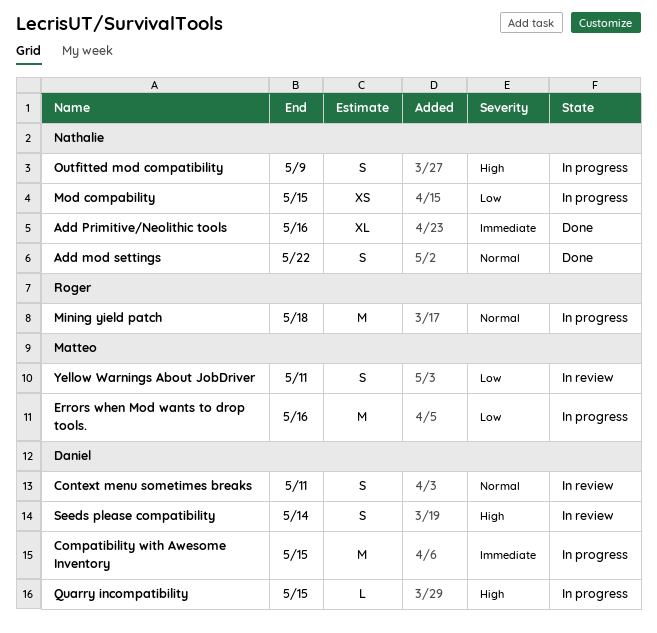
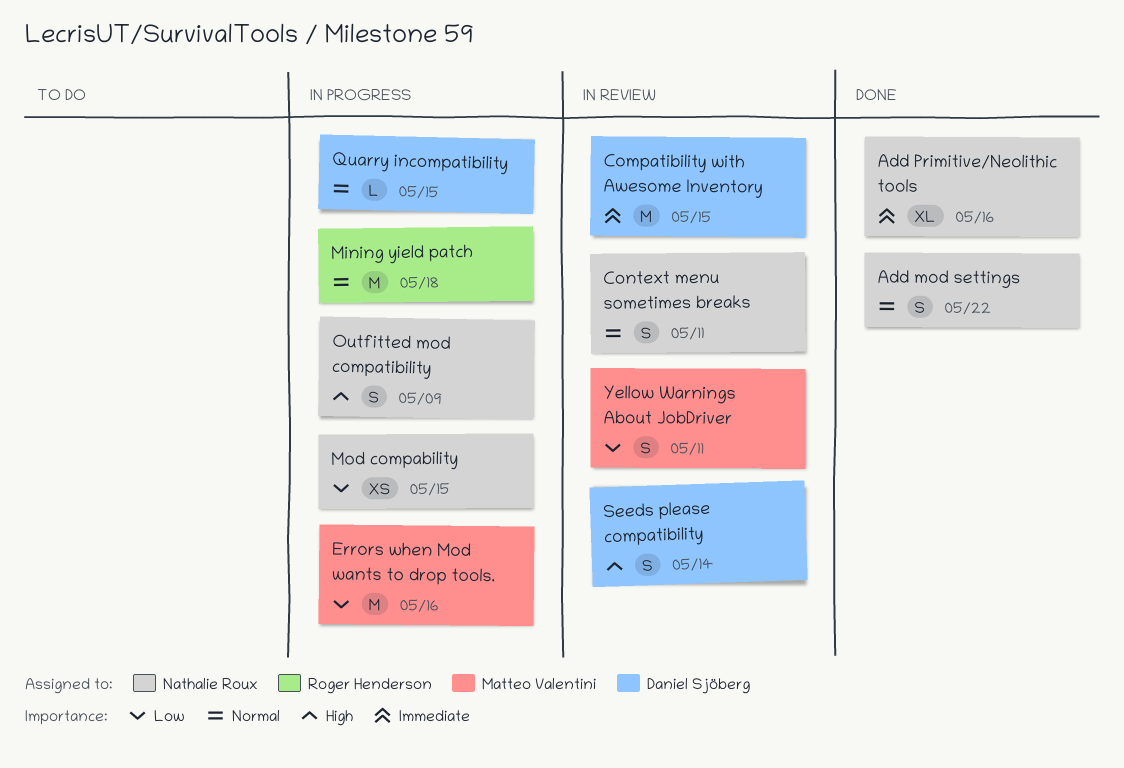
Compatibility with Awesome Inventory, status: In progress -> In review
Context menu sometimes breaks, owner: Daniel Sjöberg -> Nathalie Roux
Quarry incompatibility, priority: High -> Normal

